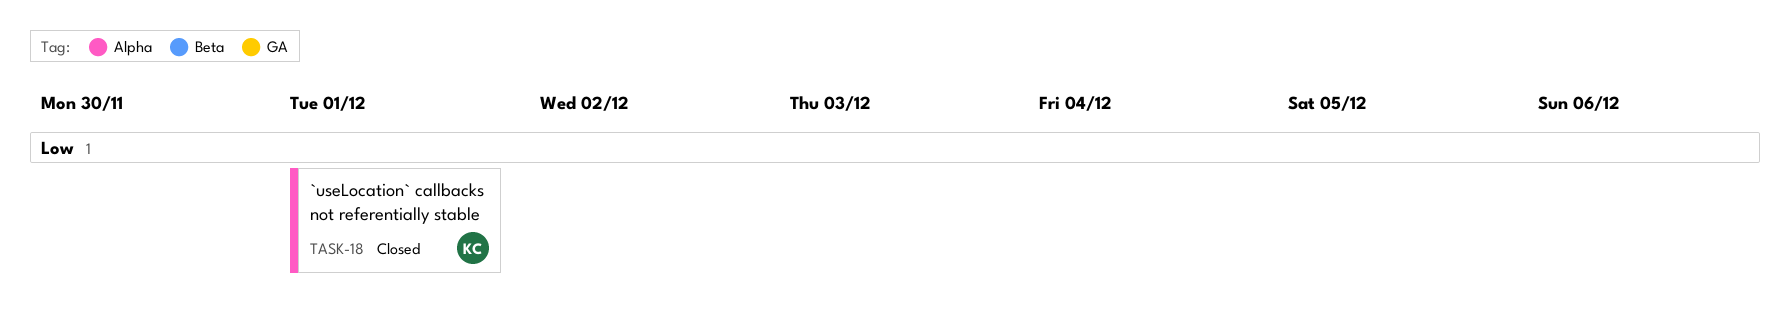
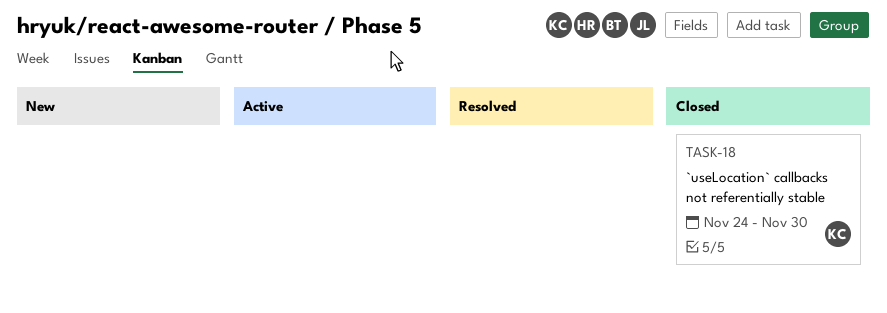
TASK-18, due: Dec 1 -> Nov 30

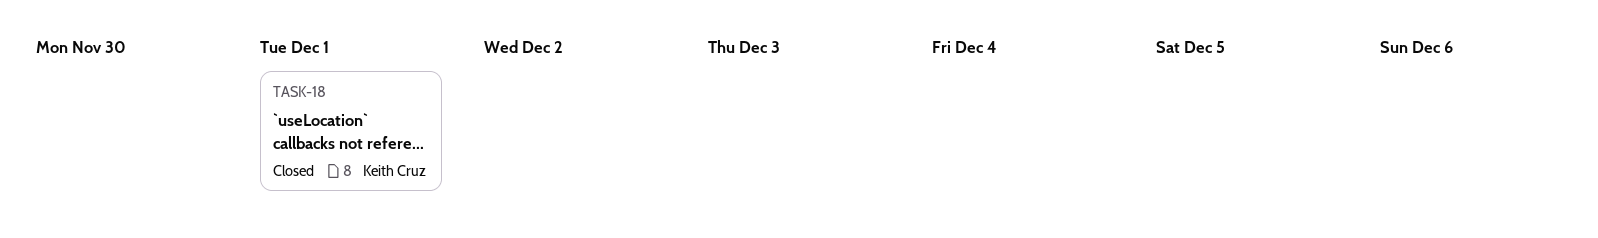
TASK-18, due: Nov 30 -> Dec 1

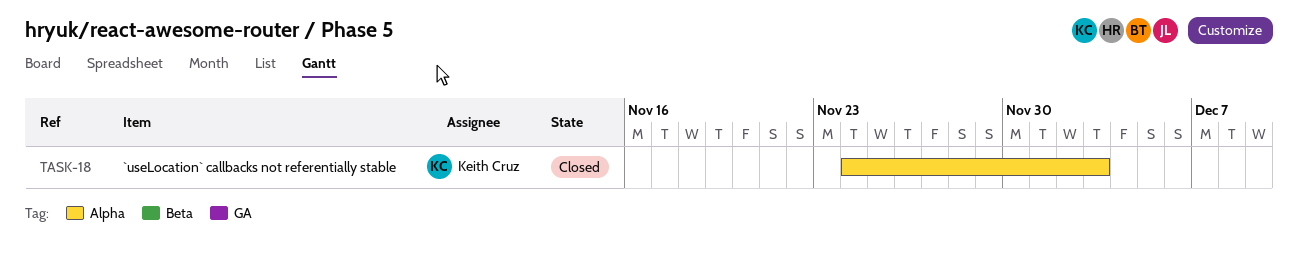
TASK-18, due: Dec 1 -> Dec 3

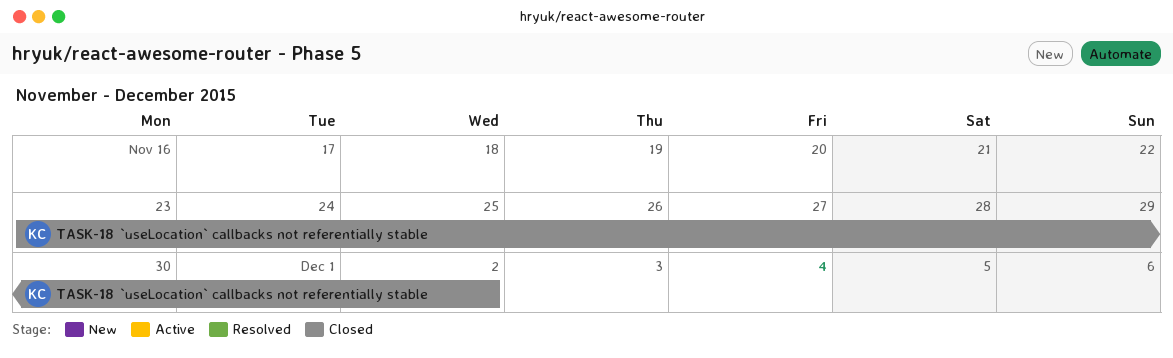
TASK-18, start: Nov 24 -> Nov 23
TASK-18, due: Dec 3 -> Dec 2

